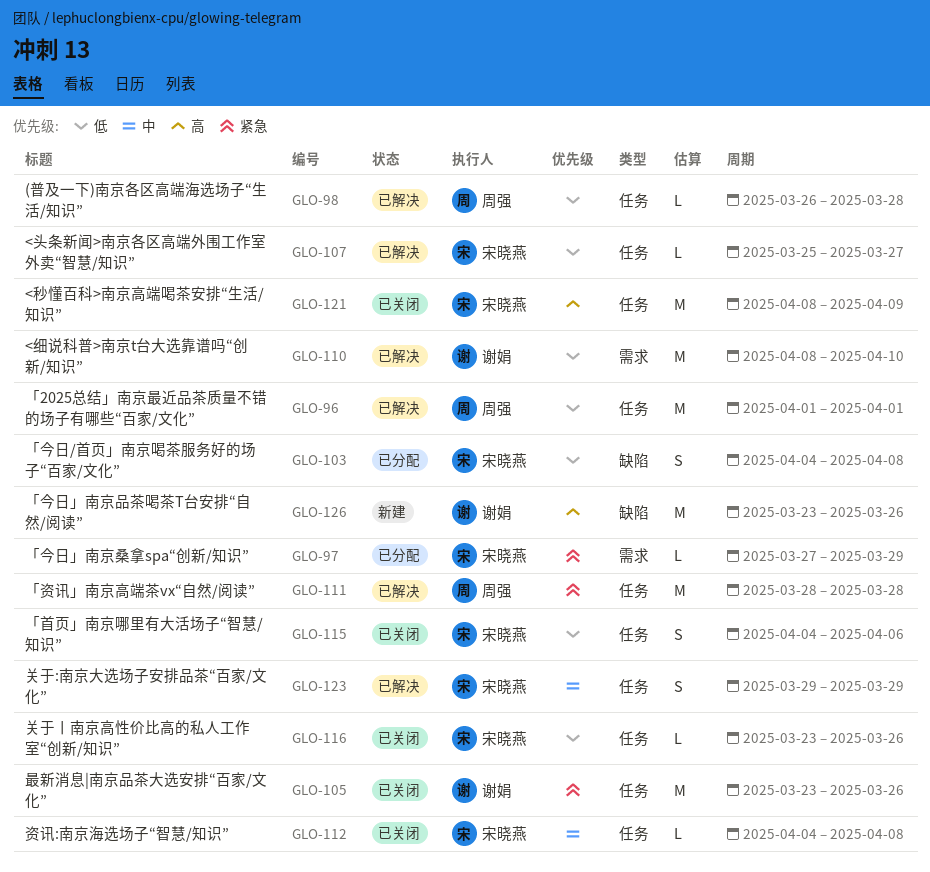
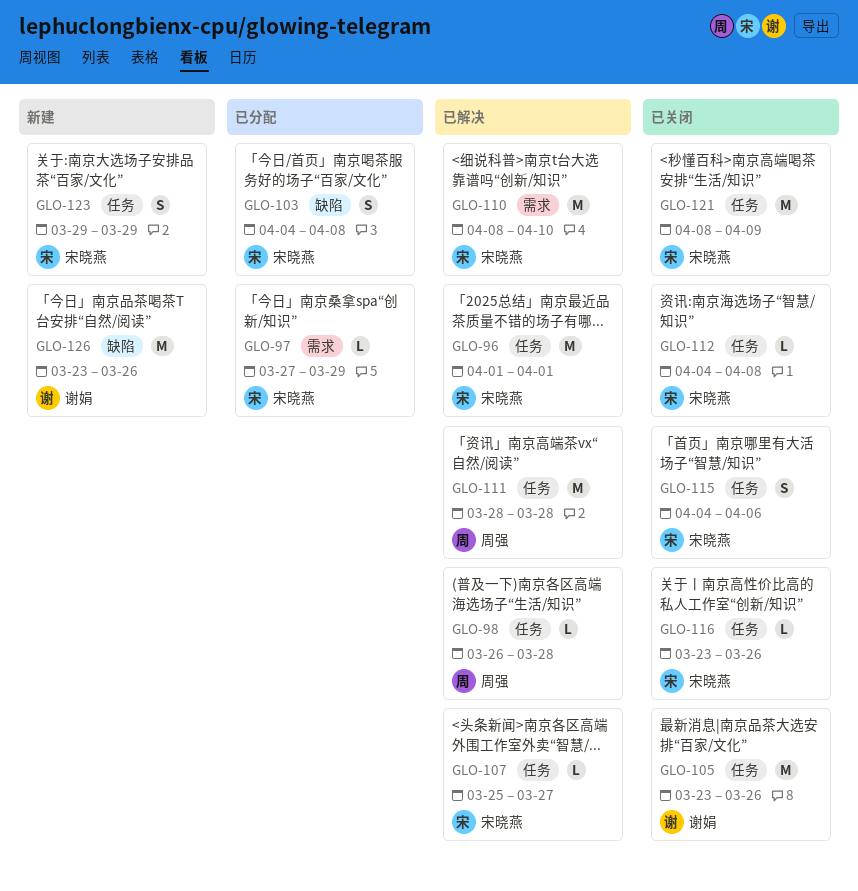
GLO-96, owner: 周强 -> 宋晓燕
GLO-110, owner: 谢娟 -> 宋晓燕
GLO-123, status: 已解决 -> 新建

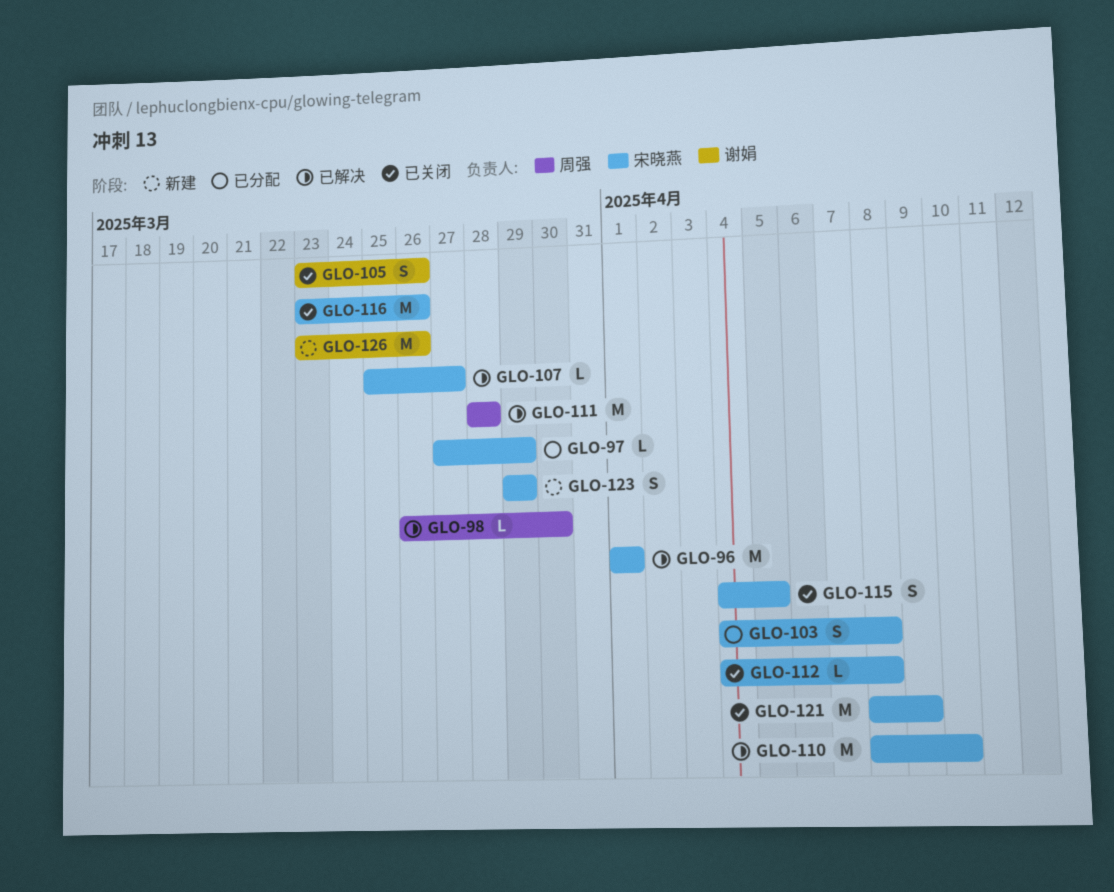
GLO-98, due: Mar 28 -> Mar 30
GLO-105, estimate: M -> S
GLO-115, due: Apr 6 -> Apr 5
GLO-116, estimate: L -> M

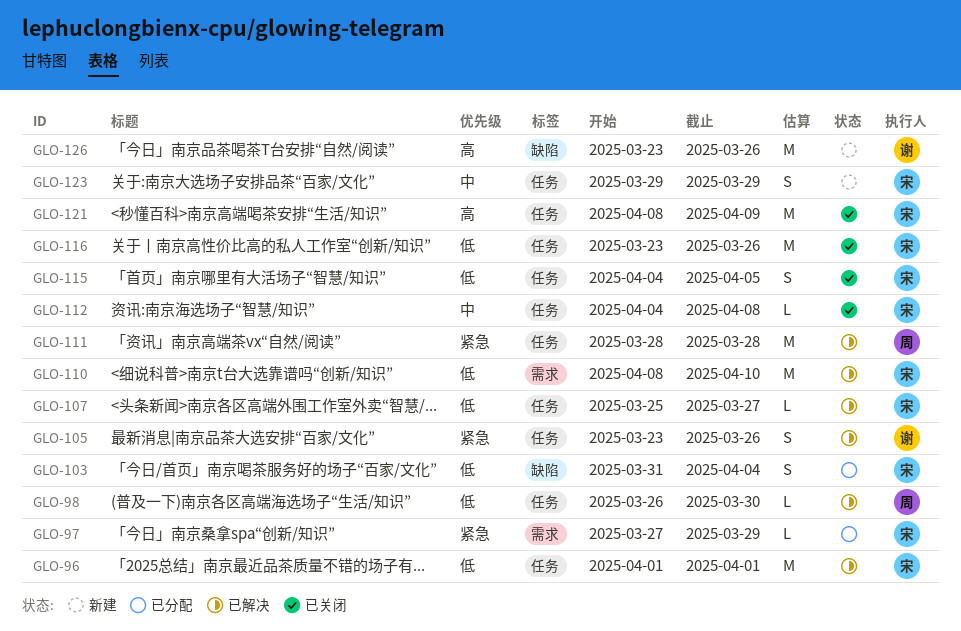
GLO-103, start: Apr 4 -> Mar 31
GLO-103, due: Apr 8 -> Apr 4
GLO-105, status: 已关闭 -> 已解决

